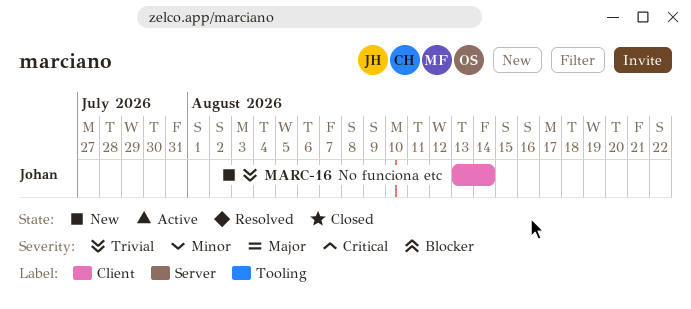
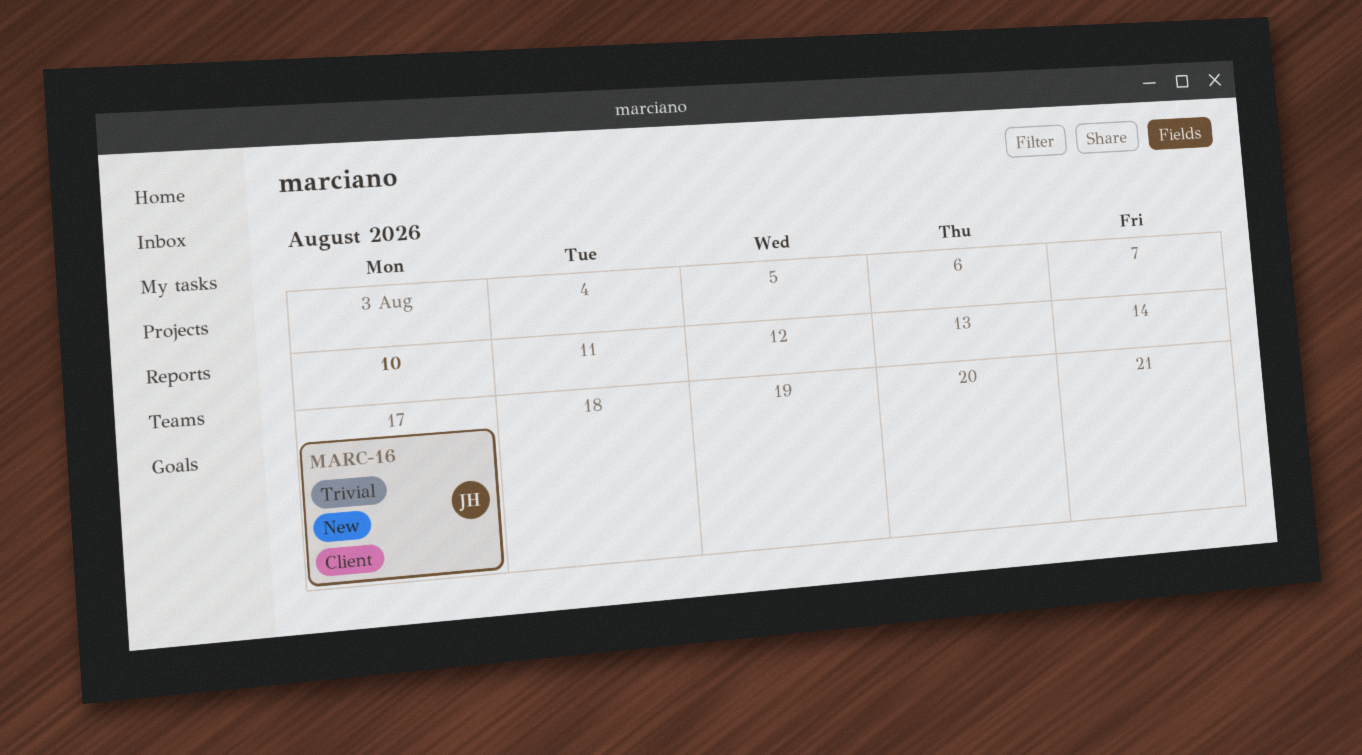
MARC-16, due: Aug 14 -> Aug 17

